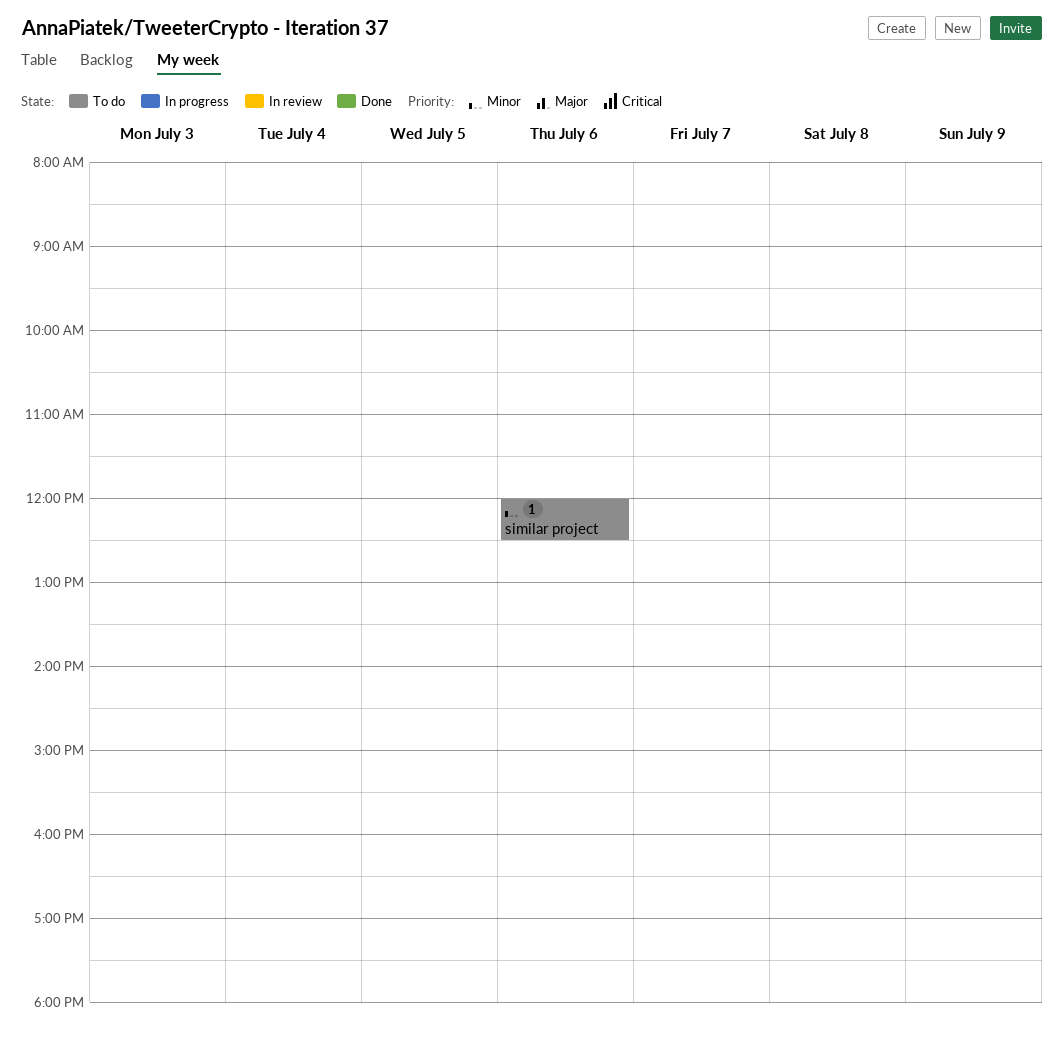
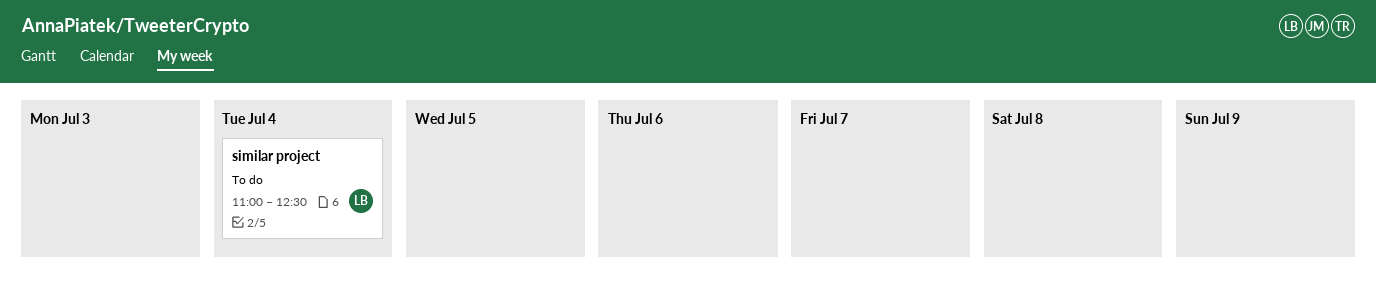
similar project, day: Jul 6 -> Jul 4
similar project, begins: 12:00 -> 11:00

